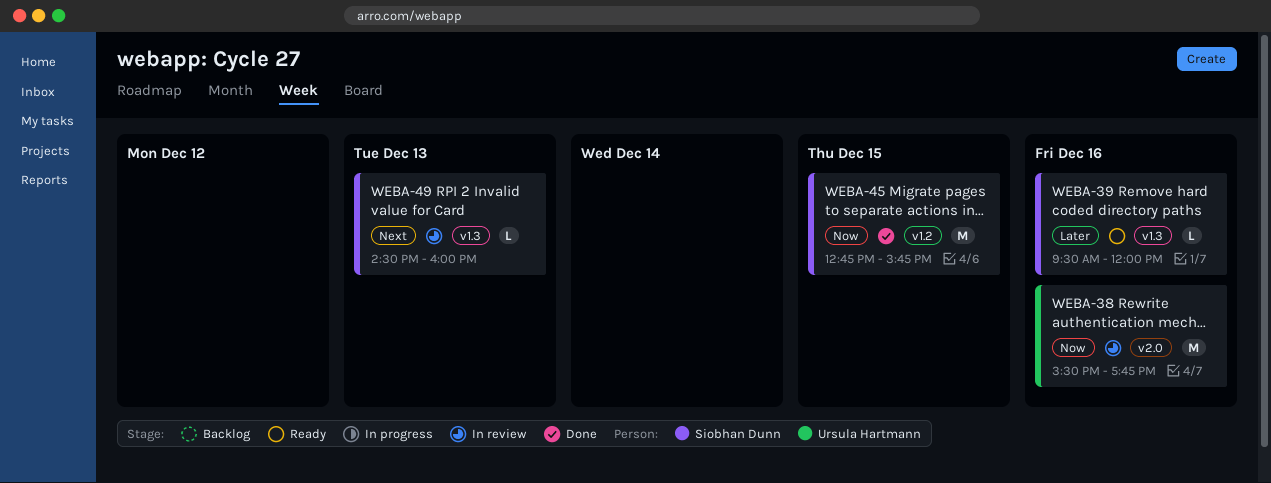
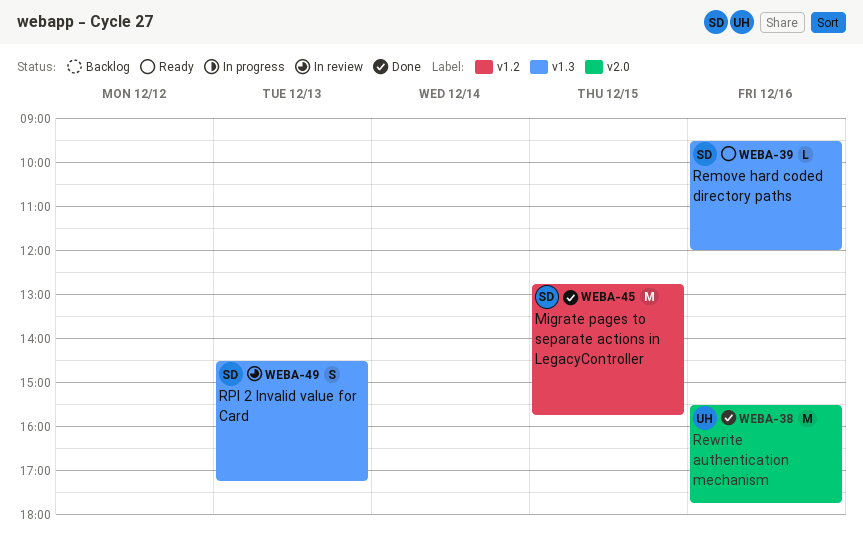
WEBA-38, status: In review -> Done
WEBA-49, estimate: L -> S
WEBA-49, ends: 16:00 -> 17:15

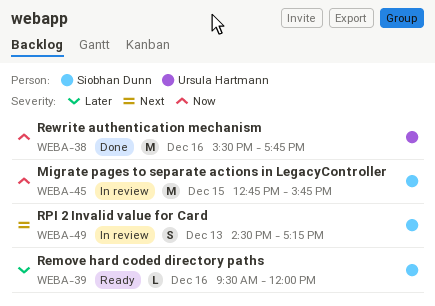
WEBA-45, status: Done -> In review

